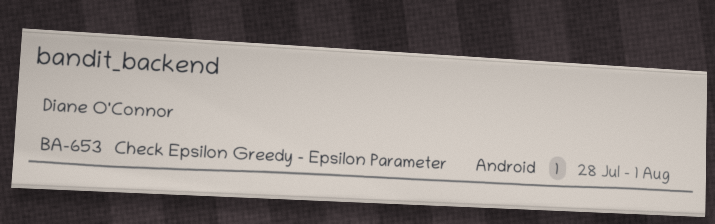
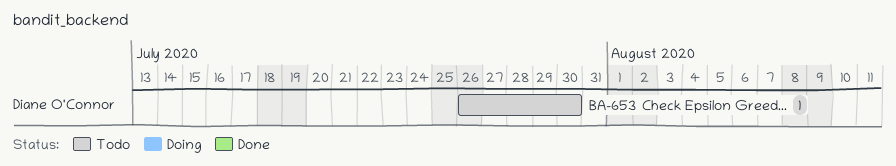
BA-653, start: Jul 28 -> Jul 26
BA-653, due: Aug 1 -> Jul 30

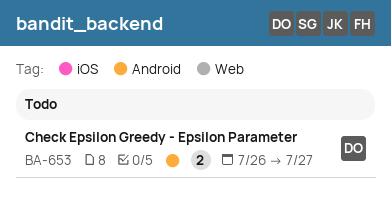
BA-653, estimate: 1 -> 2
BA-653, due: Jul 30 -> Jul 27

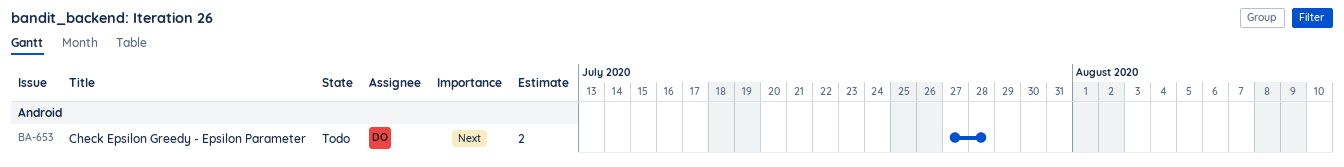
BA-653, start: Jul 26 -> Jul 27
BA-653, due: Jul 27 -> Jul 28

